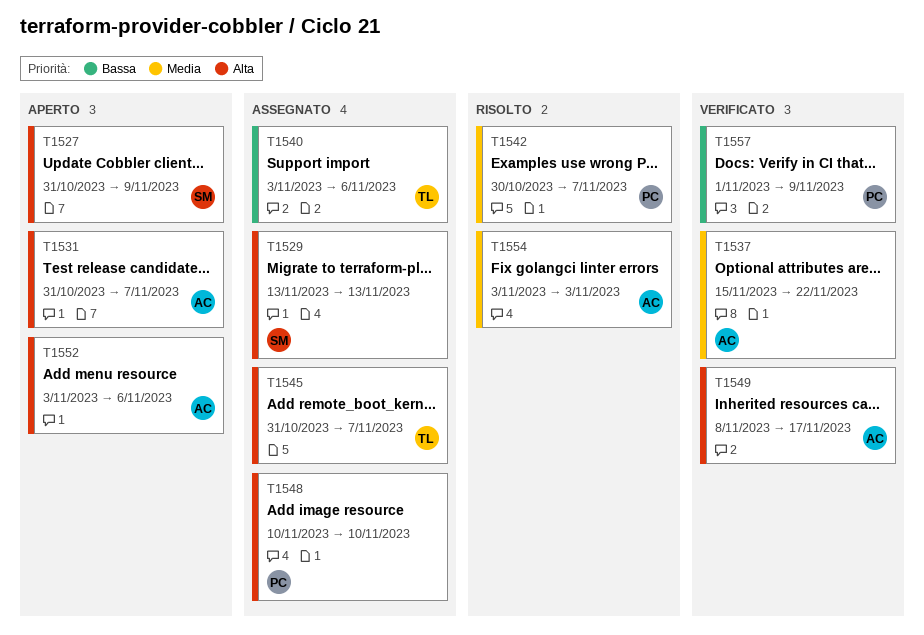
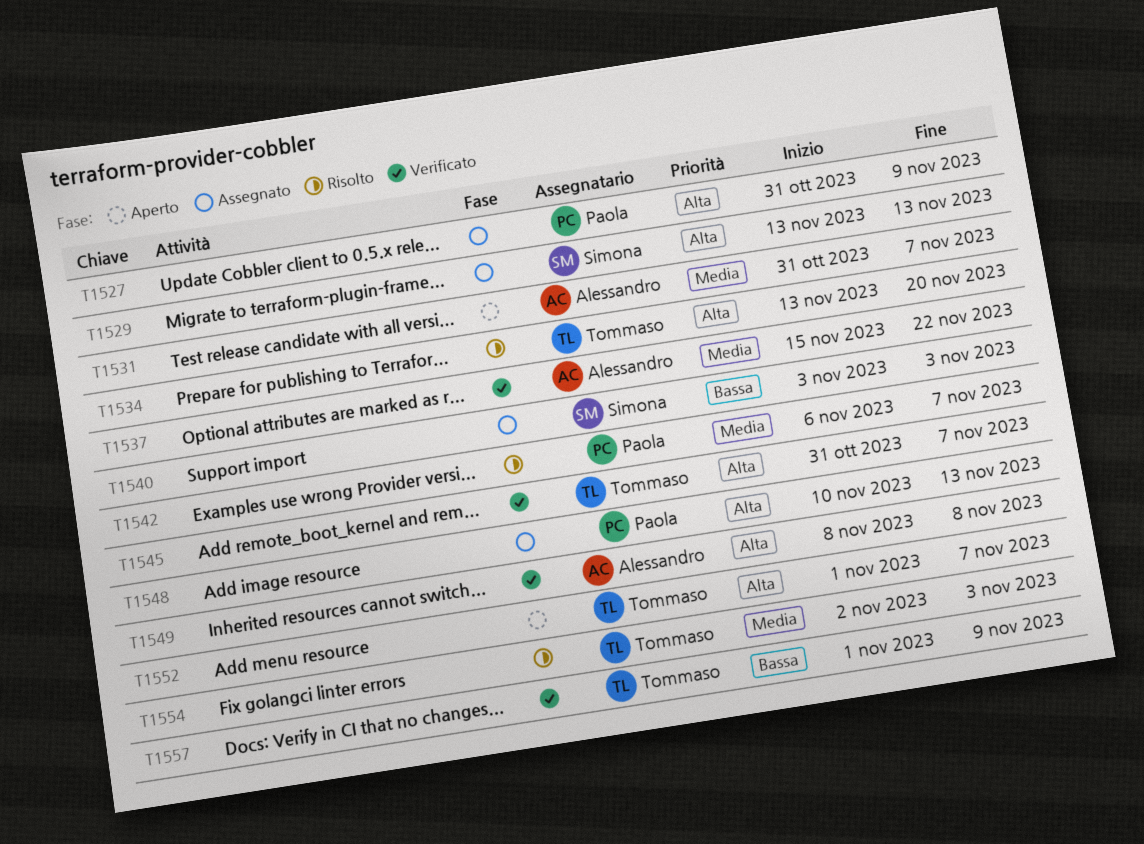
T1527, status: Aperto -> Assegnato
T1527, owner: Simona -> Paola
T1531, priority: Alta -> Media
T1534: none -> present
T1540, owner: Tommaso -> Simona
T1540, due: Nov 6 -> Nov 3
T1542, start: Oct 30 -> Nov 6
T1545, status: Assegnato -> Verificato
T1548, due: Nov 10 -> Nov 13
T1549, due: Nov 17 -> Nov 8
T1552, owner: Alessandro -> Tommaso
T1552, start: Nov 3 -> Nov 1
T1552, due: Nov 6 -> Nov 7
T1554, owner: Alessandro -> Tommaso
T1554, start: Nov 3 -> Nov 2
T1557, owner: Paola -> Tommaso

